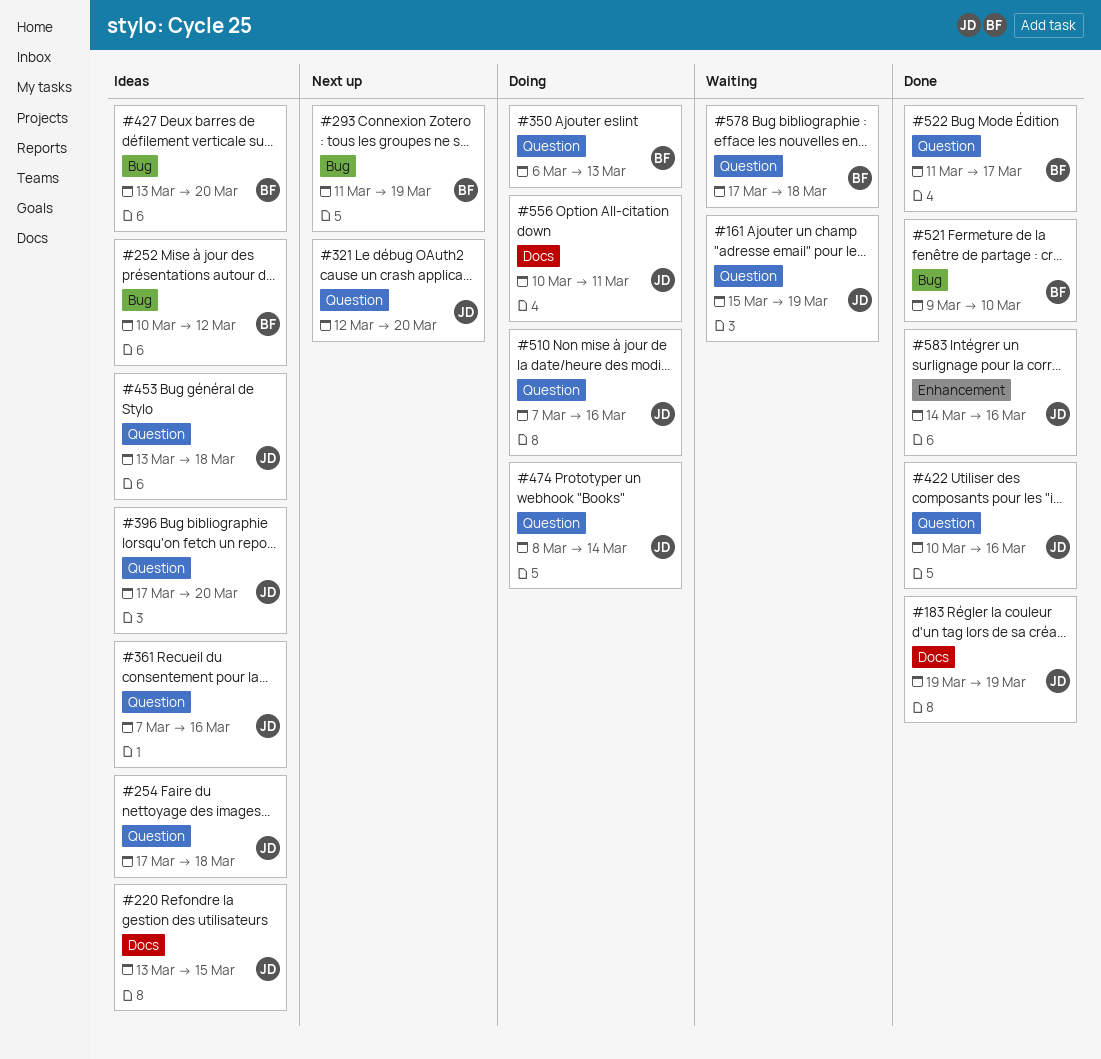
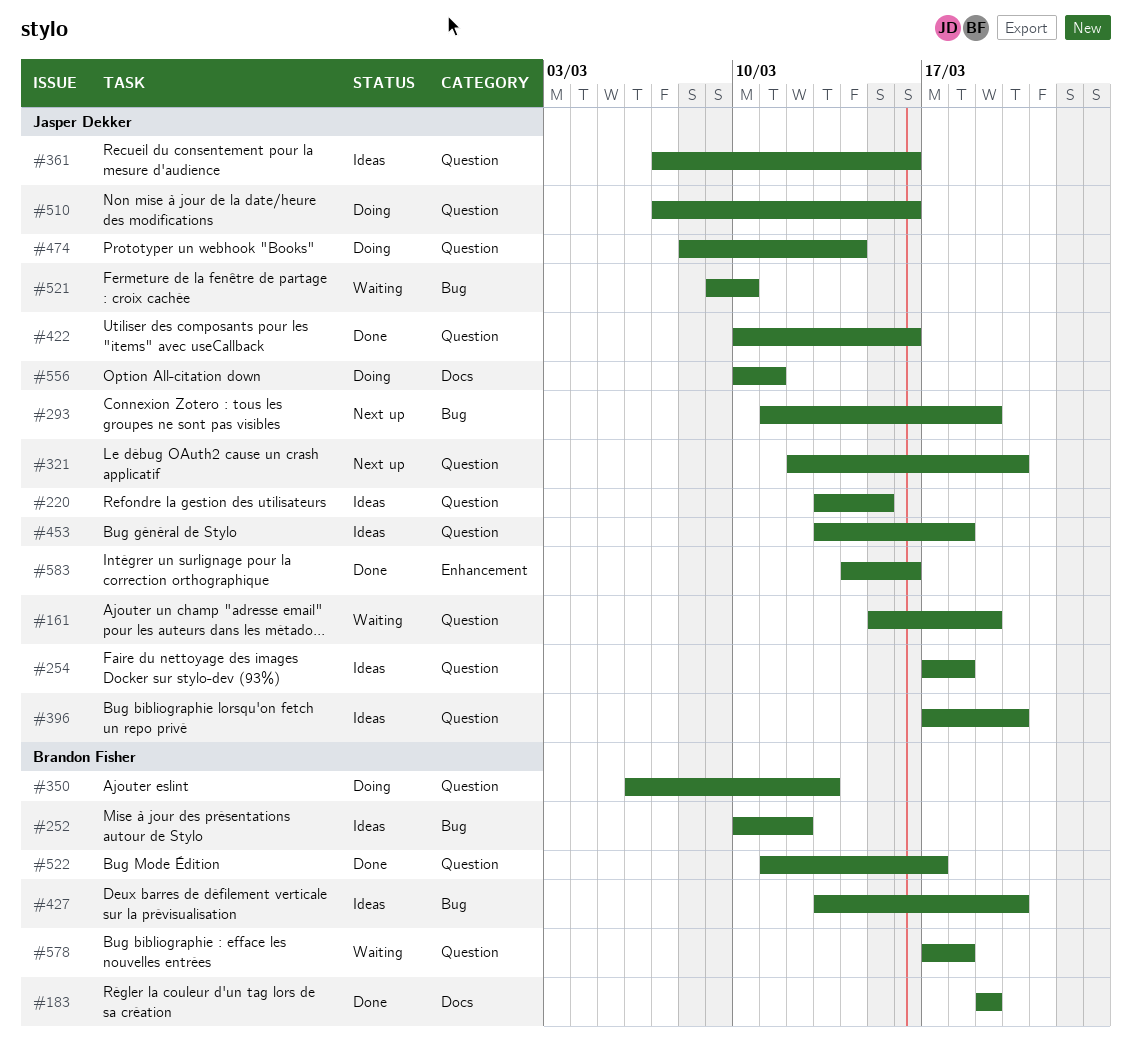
#183, owner: Jasper Dekker -> Brandon Fisher
#220, label: Docs -> Question
#293, owner: Brandon Fisher -> Jasper Dekker
#521, status: Done -> Waiting
#521, owner: Brandon Fisher -> Jasper Dekker

